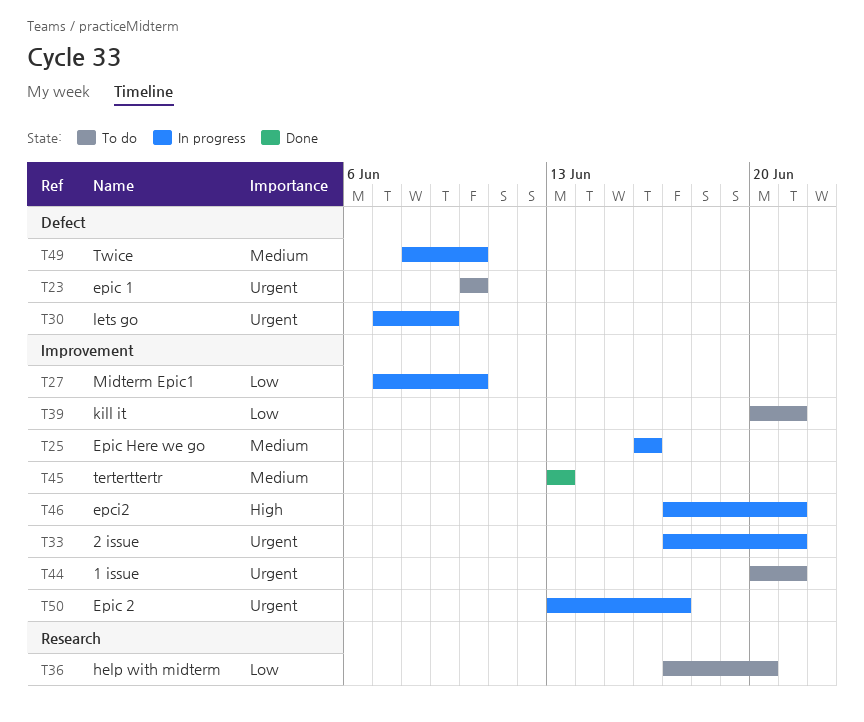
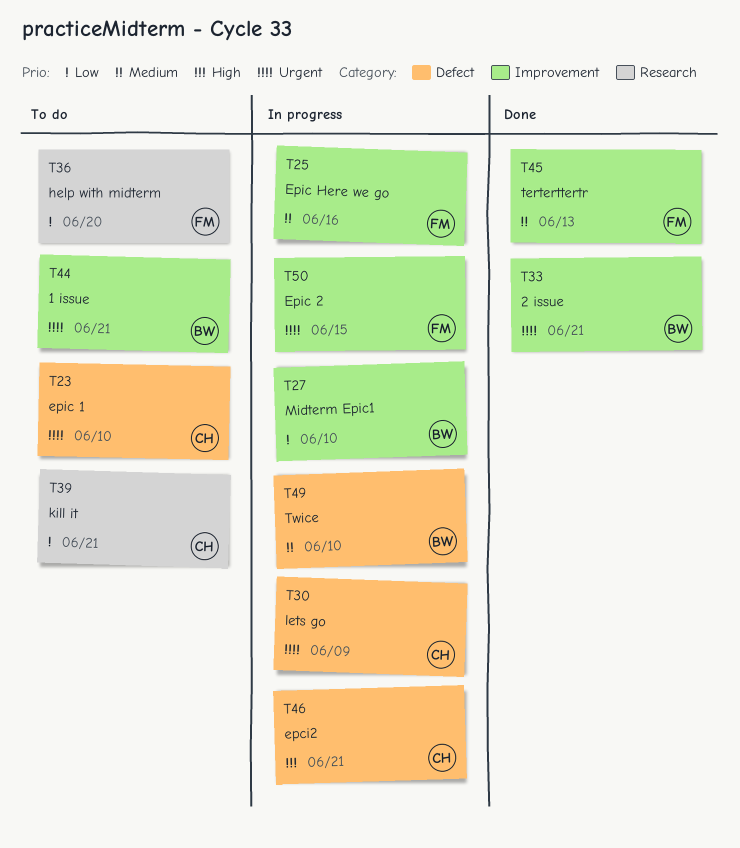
T33, status: In progress -> Done
T39, label: Improvement -> Research
T46, label: Improvement -> Defect
T50, due: Jun 17 -> Jun 15

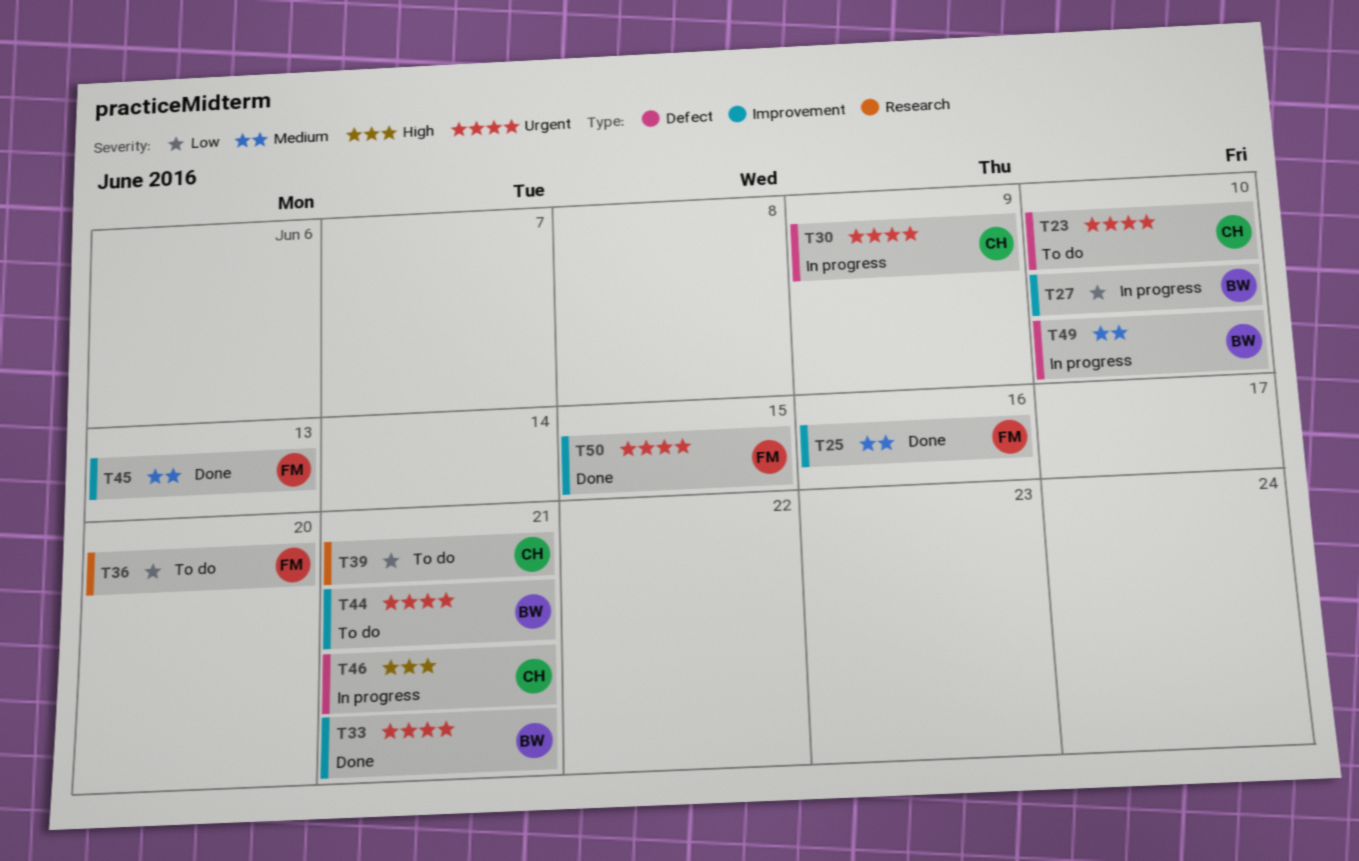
T25, status: In progress -> Done
T50, status: In progress -> Done

